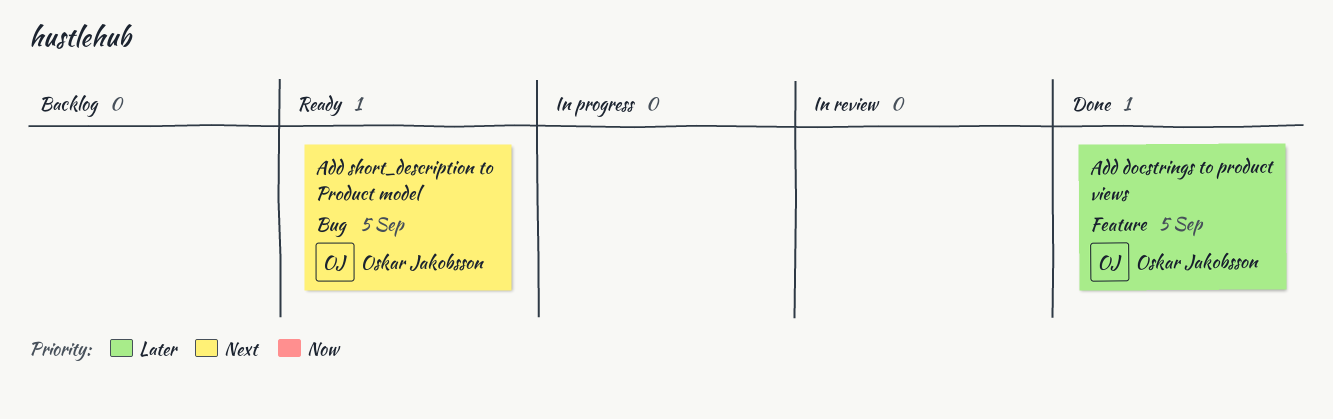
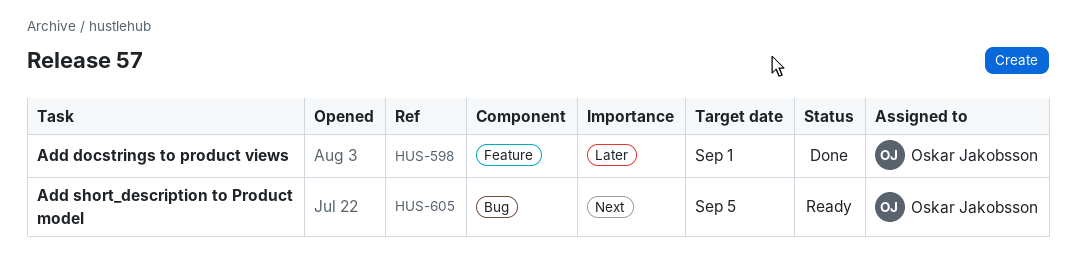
Add docstrings to product views, due: Sep 5 -> Sep 1

